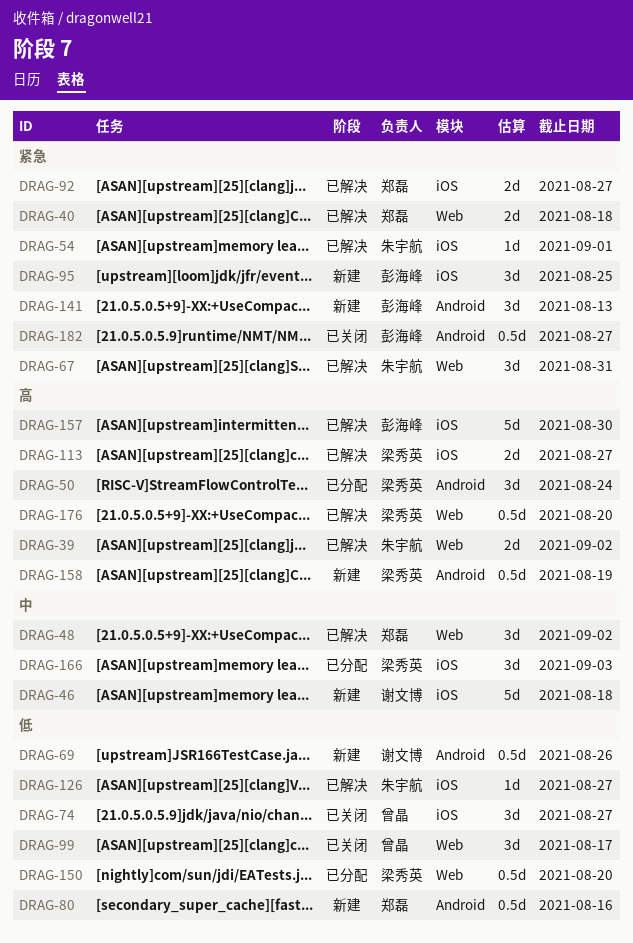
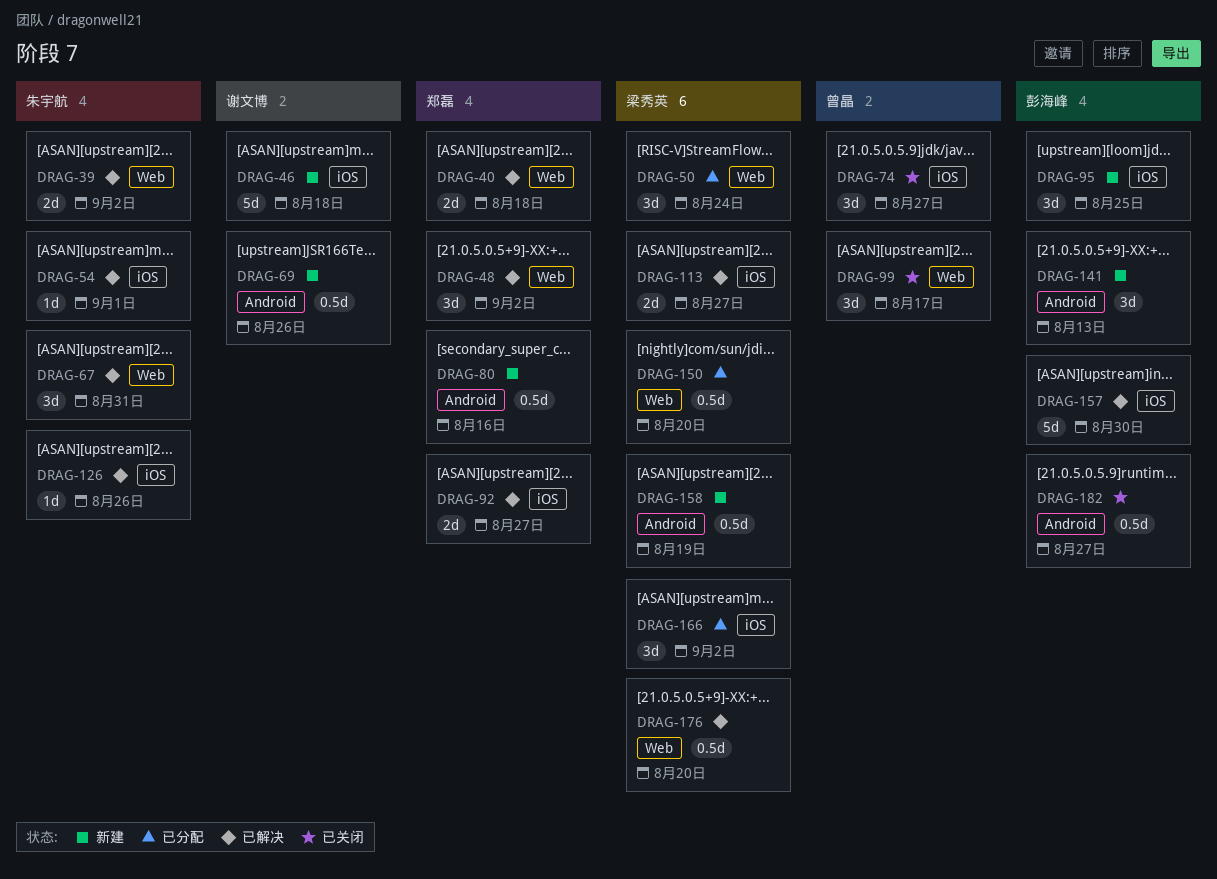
DRAG-50, label: Android -> Web
DRAG-126, due: Aug 27 -> Aug 26
DRAG-166, due: Sep 3 -> Sep 2

